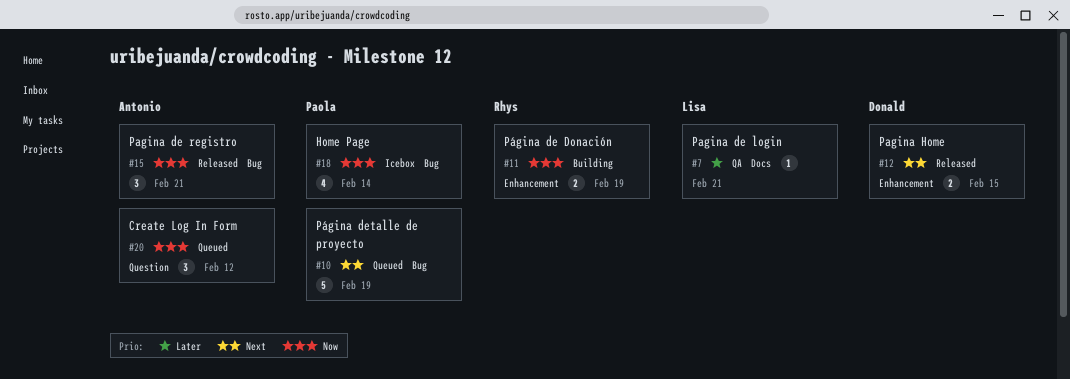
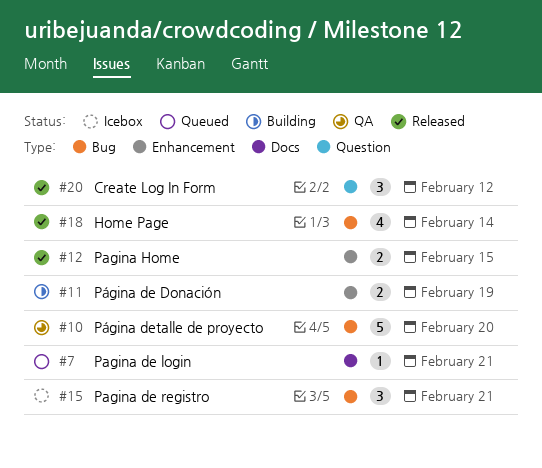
#7, status: QA -> Queued
#10, status: Queued -> QA
#10, due: Feb 19 -> Feb 20
#15, status: Released -> Icebox
#18, status: Icebox -> Released
#20, status: Queued -> Released

